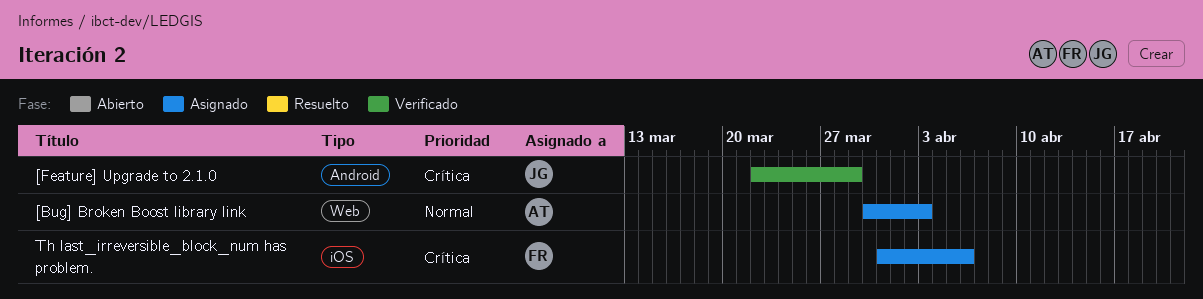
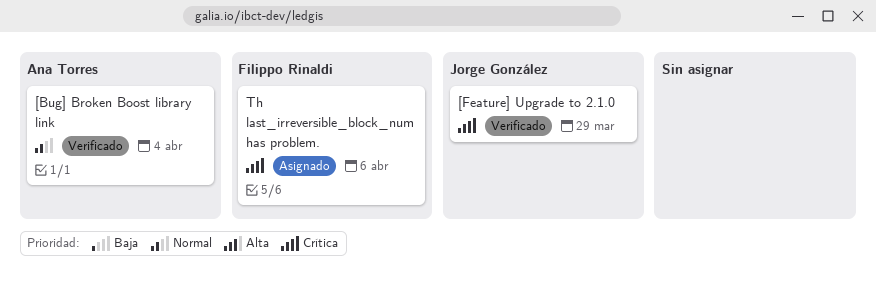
[Bug] Broken Boost library link, status: Asignado -> Verificado
[Bug] Broken Boost library link, due: Apr 3 -> Apr 4

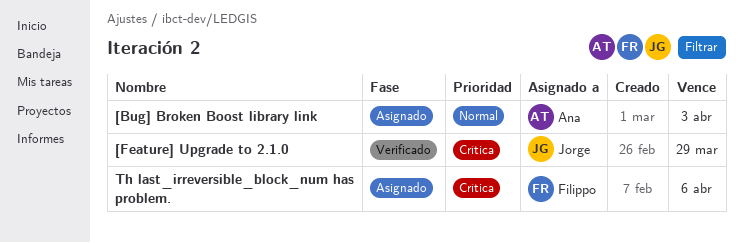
[Bug] Broken Boost library link, status: Verificado -> Asignado
[Bug] Broken Boost library link, due: Apr 4 -> Apr 3

